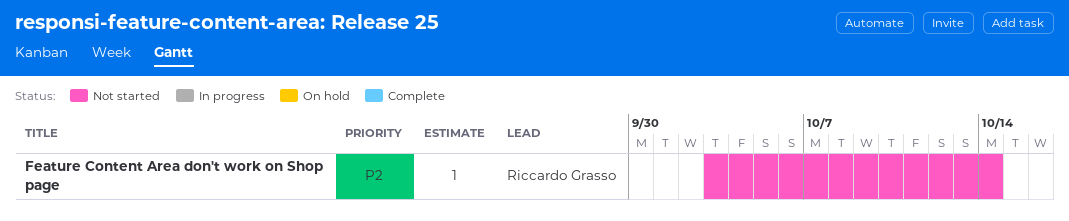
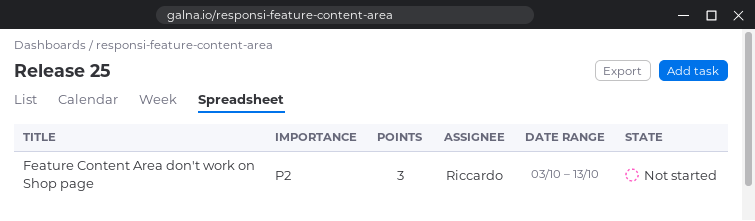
Feature Content Area don't work on Shop page, estimate: 1 -> 3
Feature Content Area don't work on Shop page, due: Oct 14 -> Oct 13

